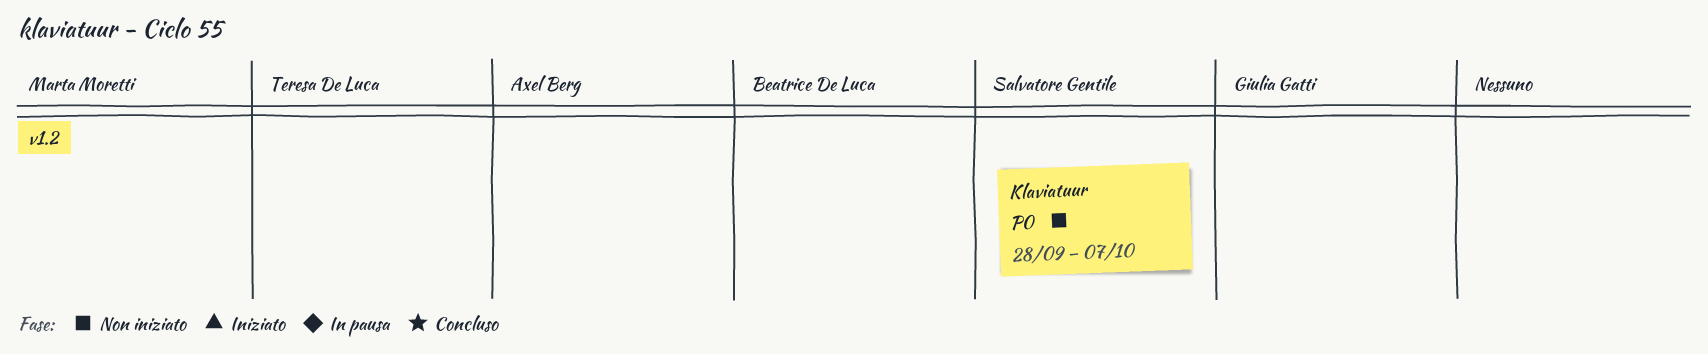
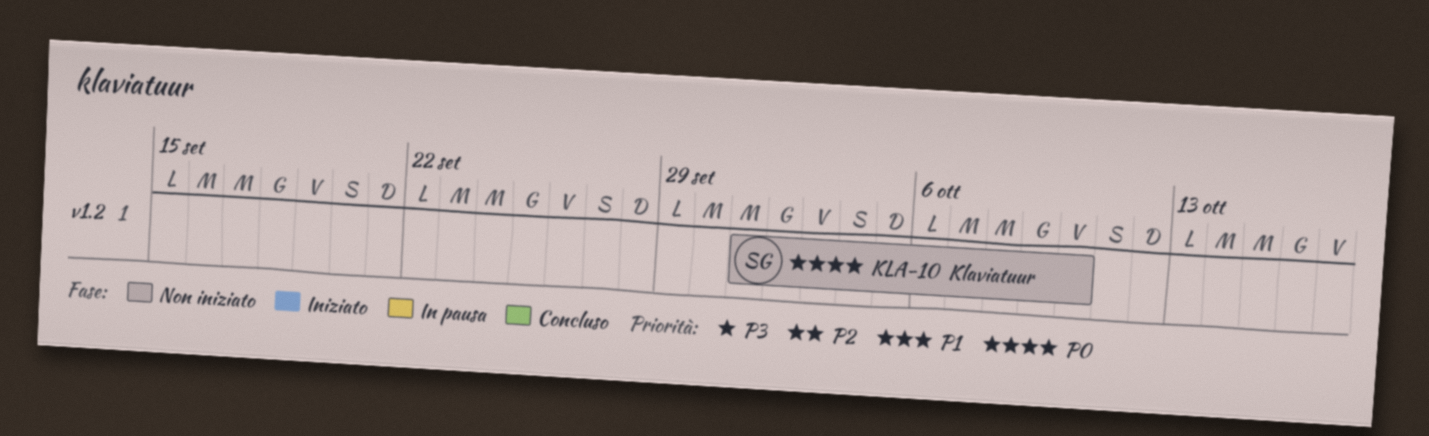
Klaviatuur, start: Sep 28 -> Oct 1
Klaviatuur, due: Oct 7 -> Oct 10

